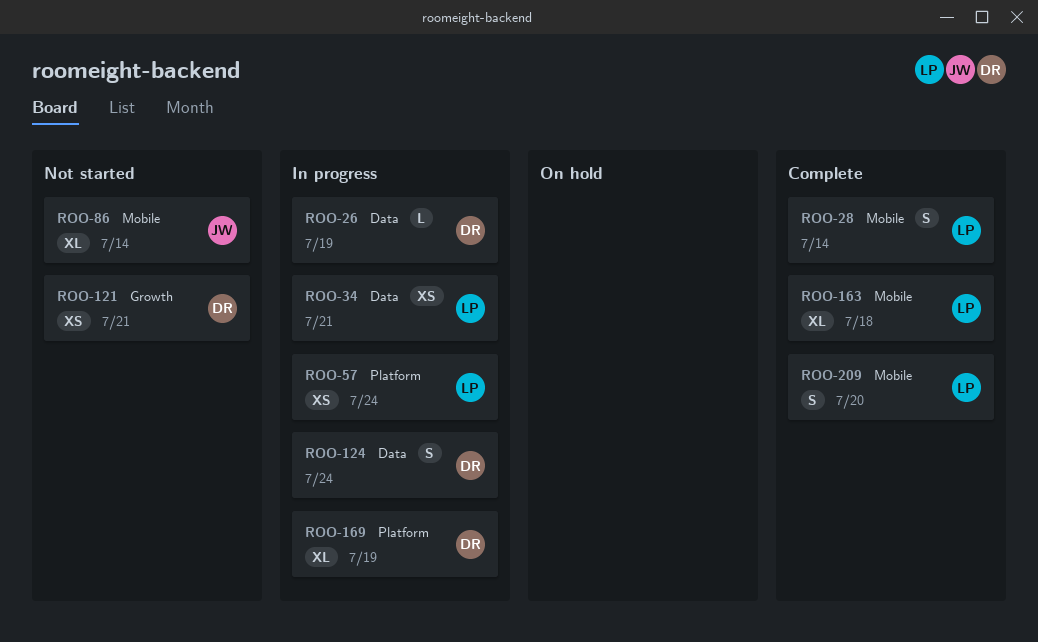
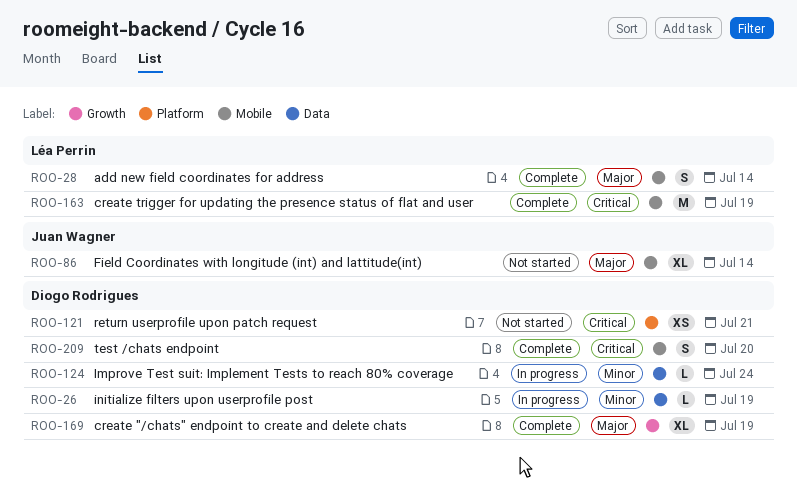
ROO-34: present -> none
ROO-57: present -> none
ROO-121, label: Growth -> Platform
ROO-124, estimate: S -> L
ROO-163, estimate: XL -> M
ROO-163, due: Jul 18 -> Jul 19
ROO-169, status: In progress -> Complete
ROO-169, label: Platform -> Growth
ROO-209, owner: Léa Perrin -> Diogo Rodrigues

